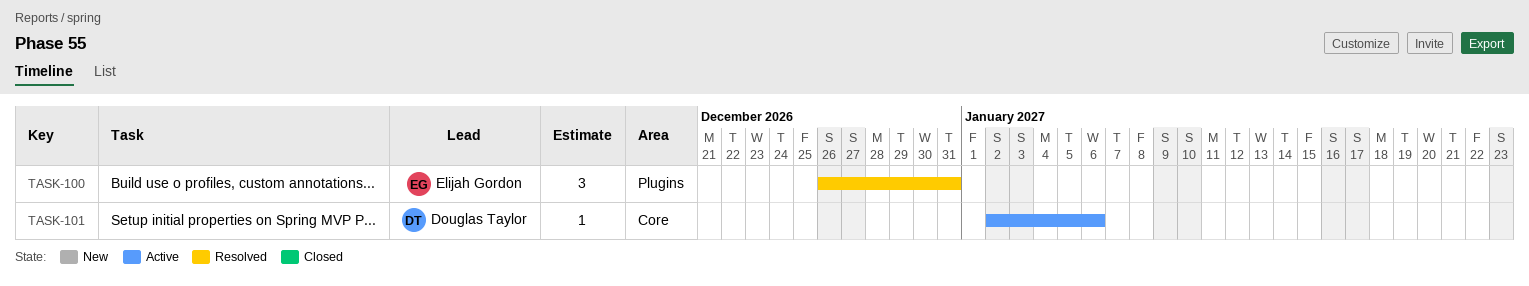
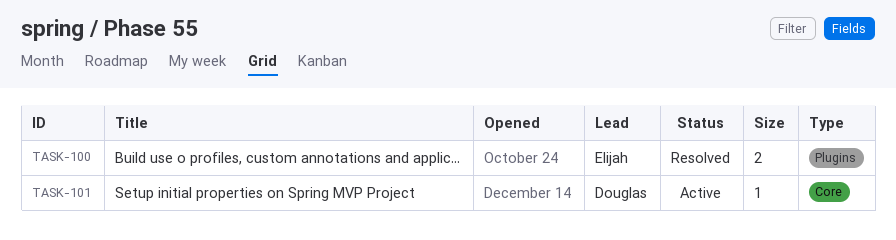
TASK-100, estimate: 3 -> 2

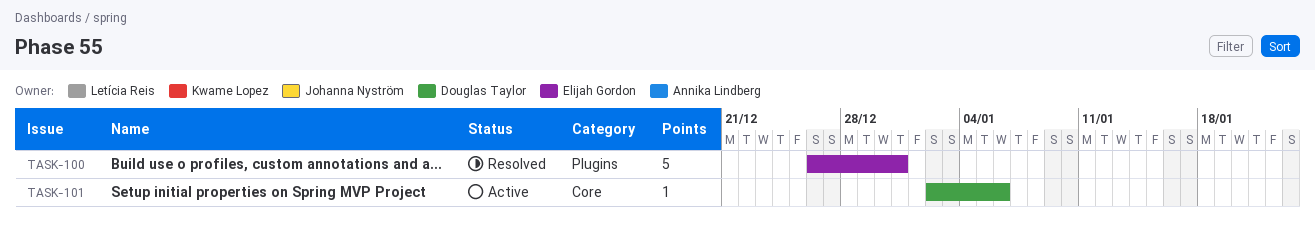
TASK-100, estimate: 2 -> 5

